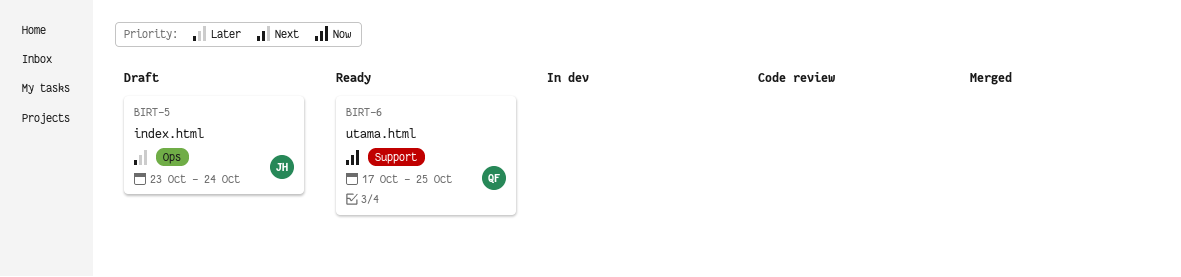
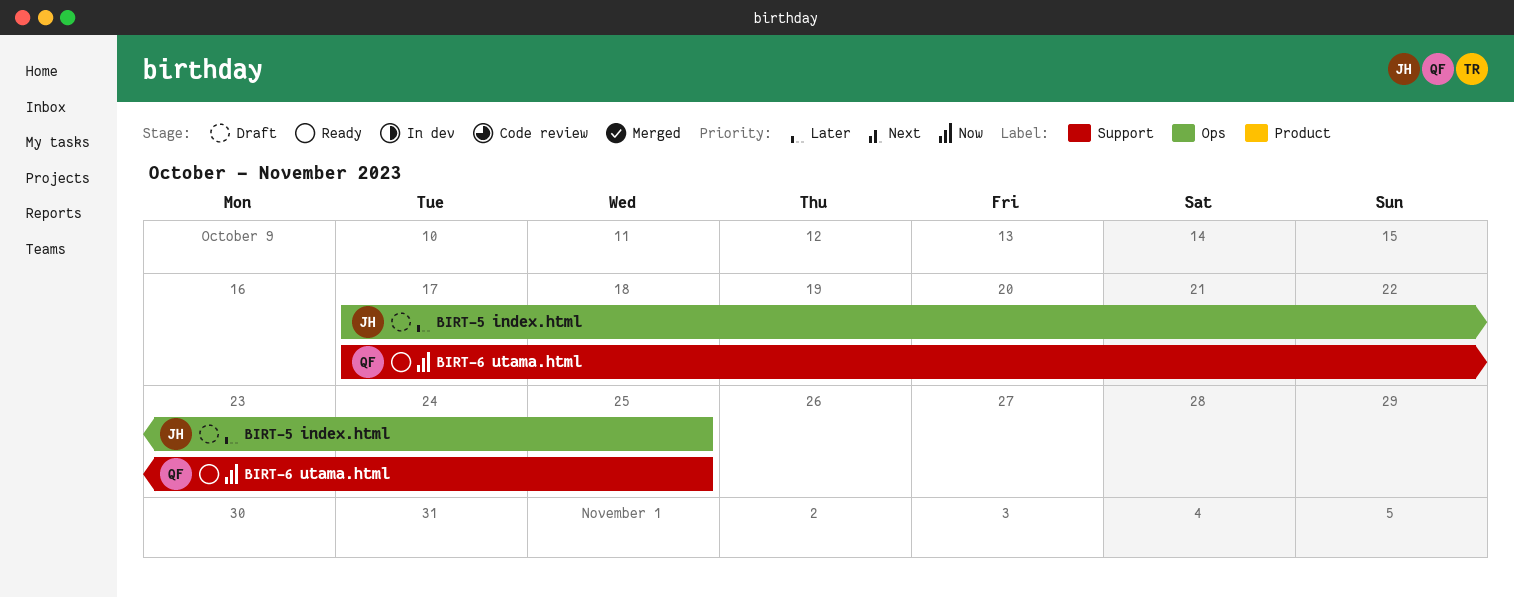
BIRT-5, start: Oct 23 -> Oct 17
BIRT-5, due: Oct 24 -> Oct 25

